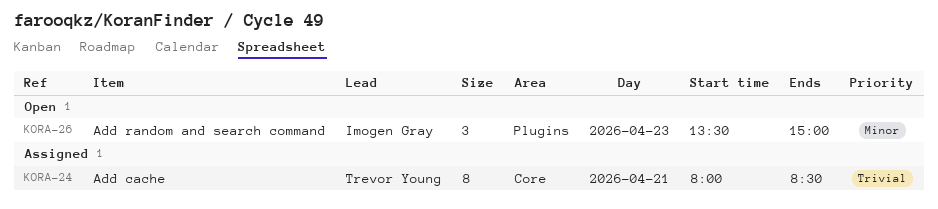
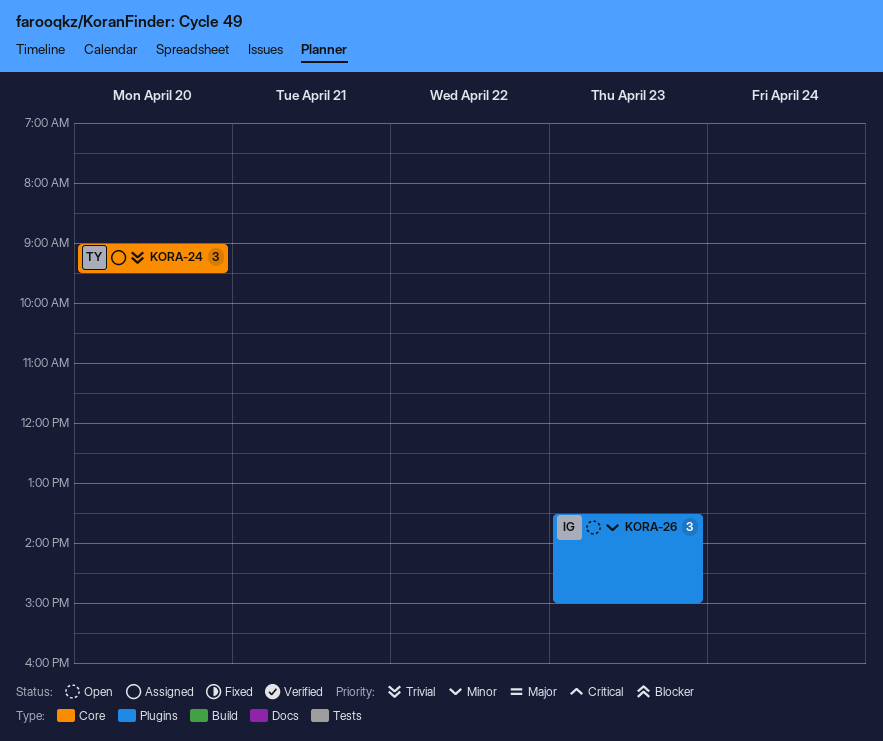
KORA-24, estimate: 8 -> 3
KORA-24, day: Apr 21 -> Apr 20
KORA-24, begins: 08:00 -> 09:00
KORA-24, ends: 08:30 -> 09:30

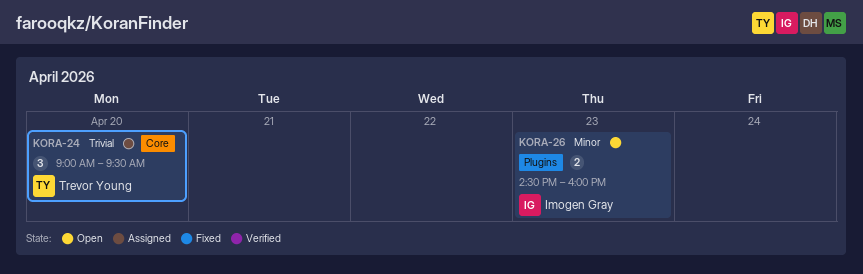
KORA-26, estimate: 3 -> 2
KORA-26, begins: 13:30 -> 14:30
KORA-26, ends: 15:00 -> 16:00

